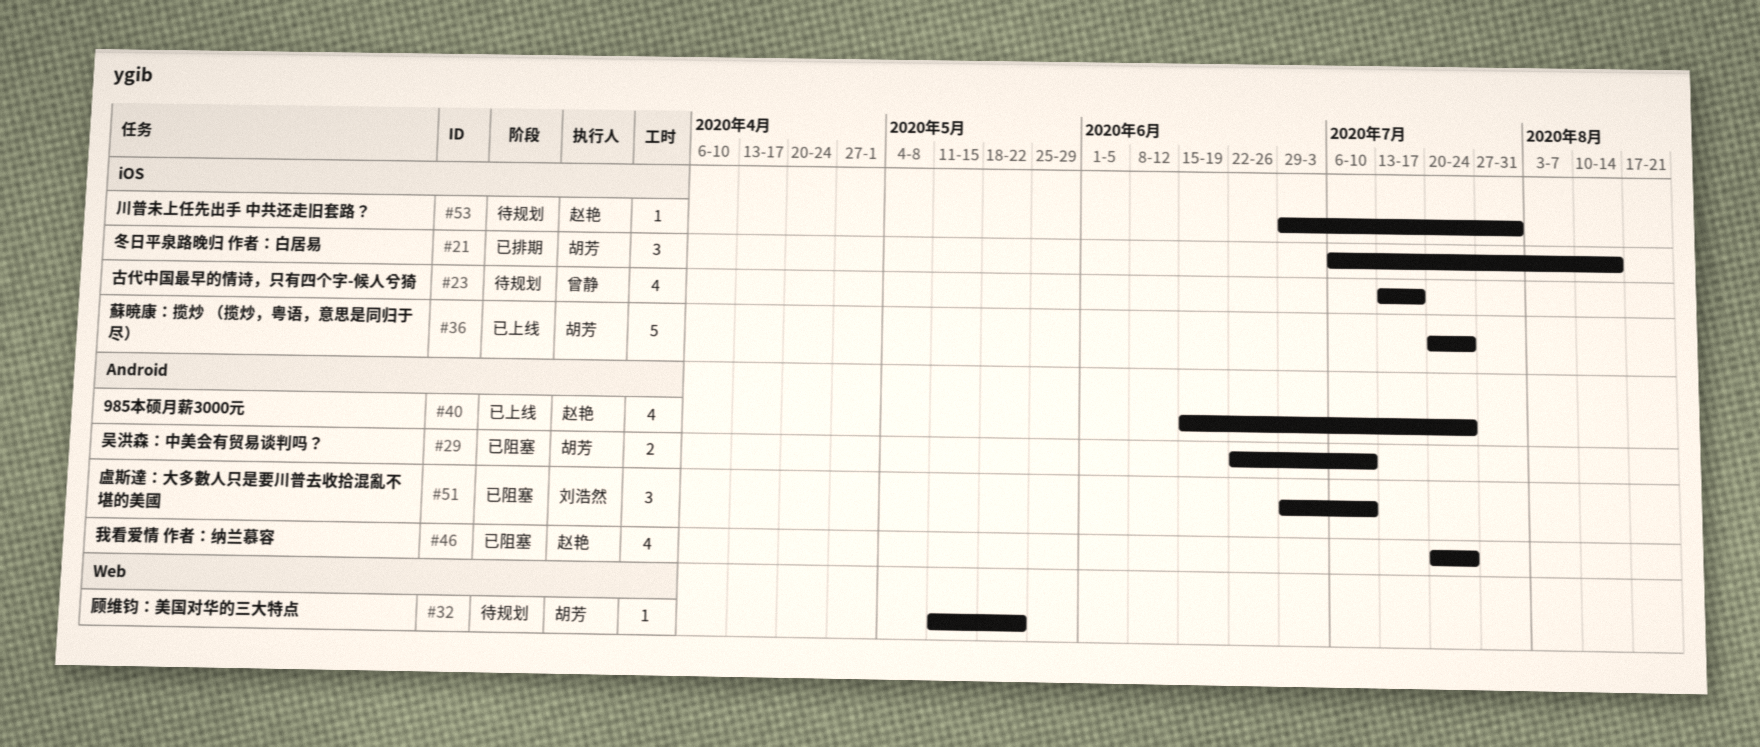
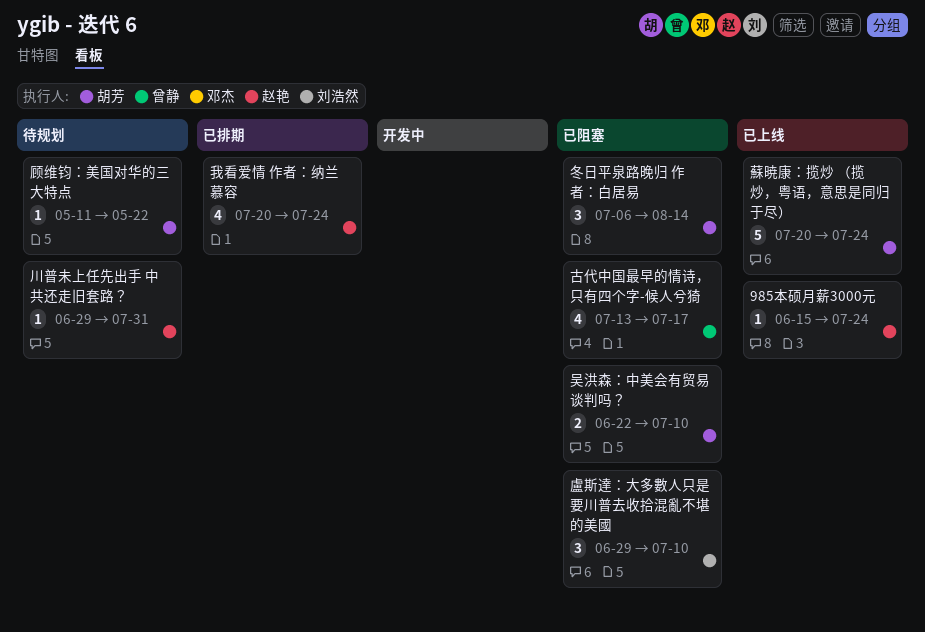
985本硕月薪3000元, estimate: 4 -> 1
冬日平泉路晚归 作者：白居易, status: 已排期 -> 已阻塞
古代中国最早的情诗，只有四个字-候人兮猗, status: 待规划 -> 已阻塞
我看爱情 作者：纳兰慕容, status: 已阻塞 -> 已排期

